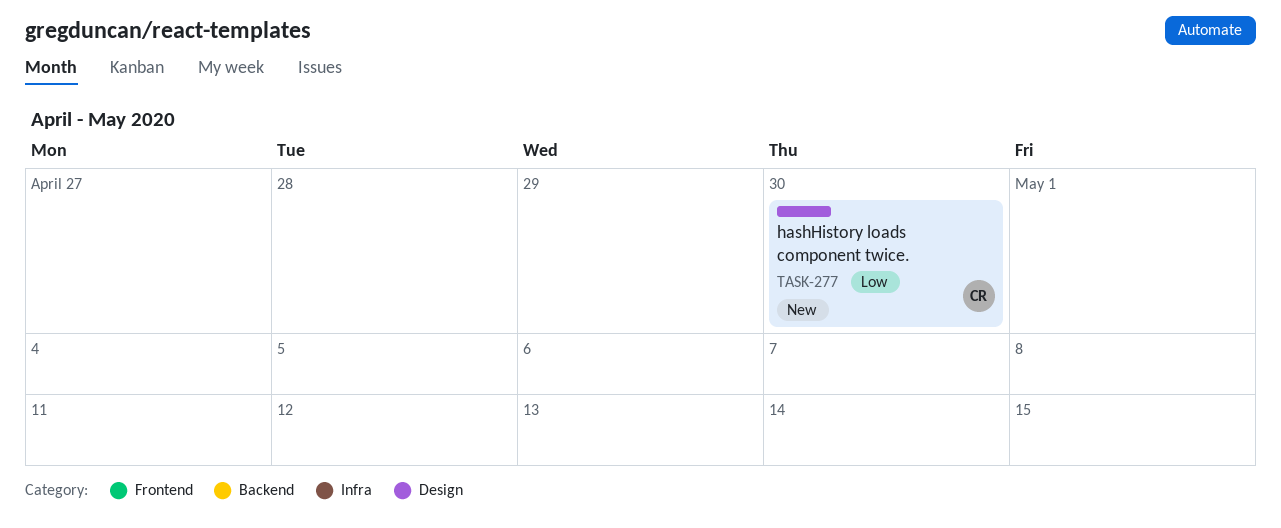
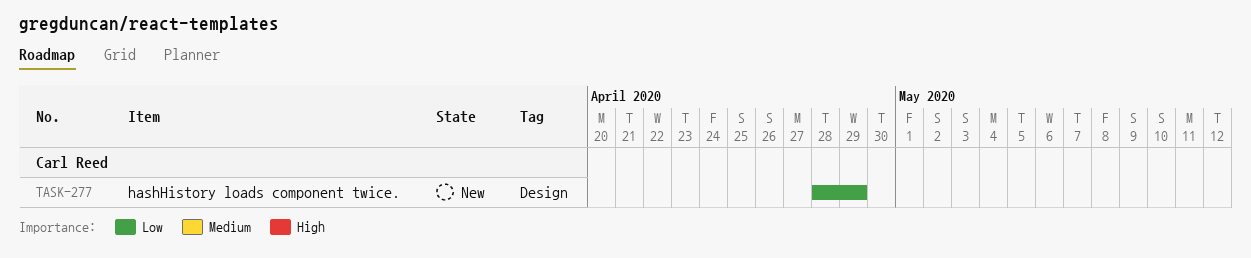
TASK-277, due: Apr 30 -> Apr 29

